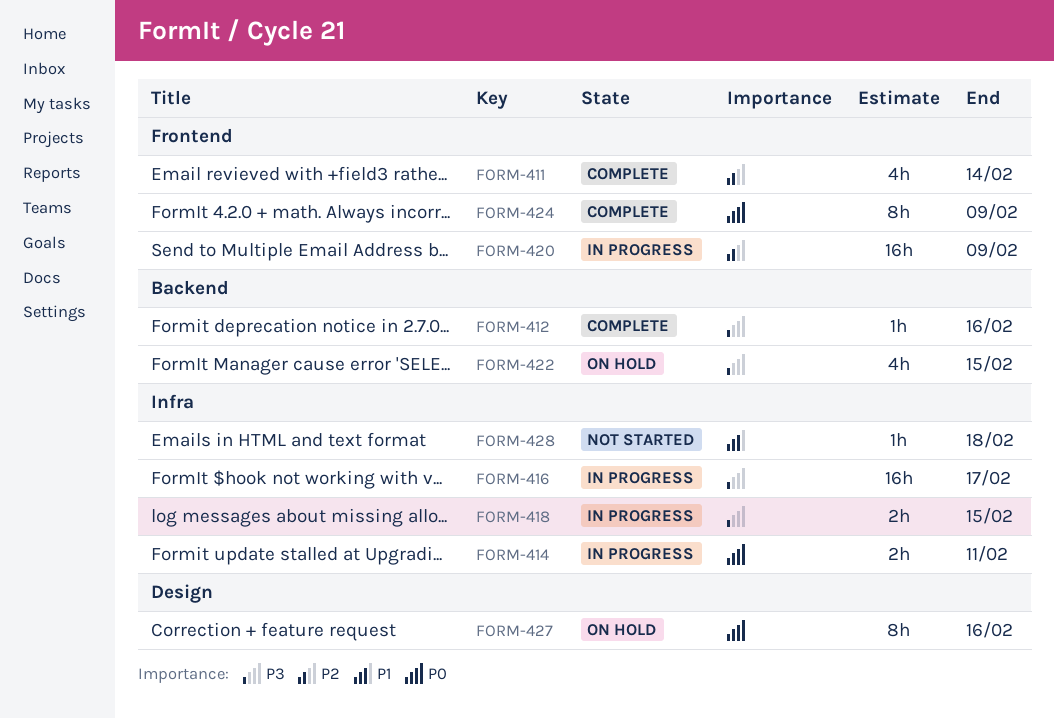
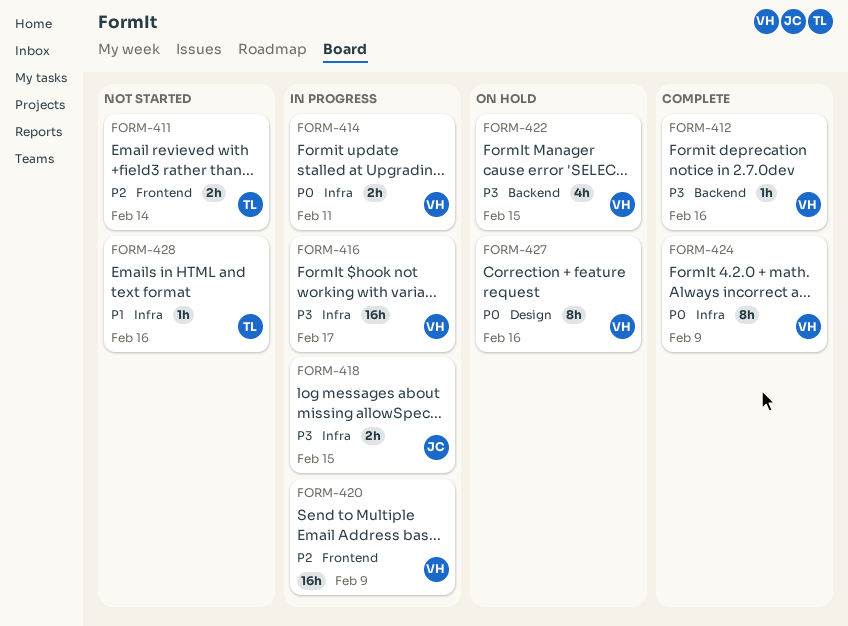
FORM-411, status: Complete -> Not started
FORM-411, estimate: 4h -> 2h
FORM-424, label: Frontend -> Infra
FORM-428, due: Feb 18 -> Feb 16

